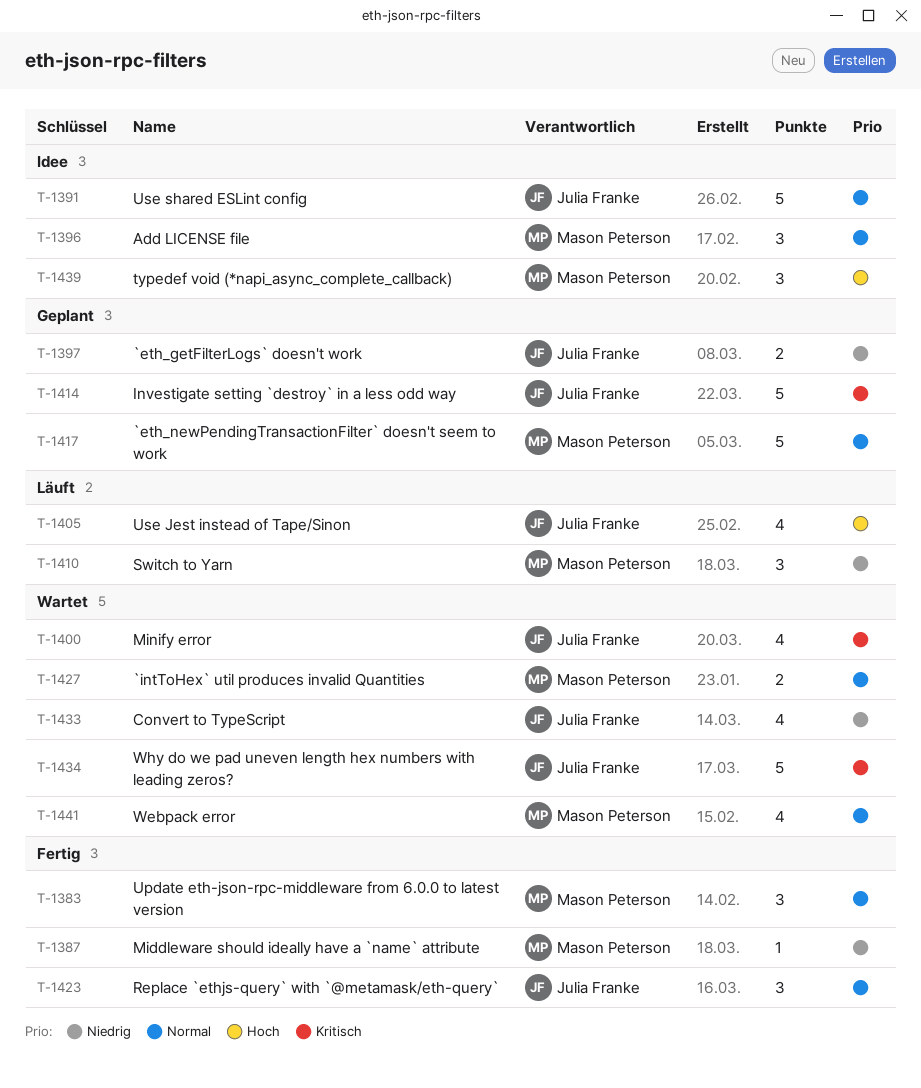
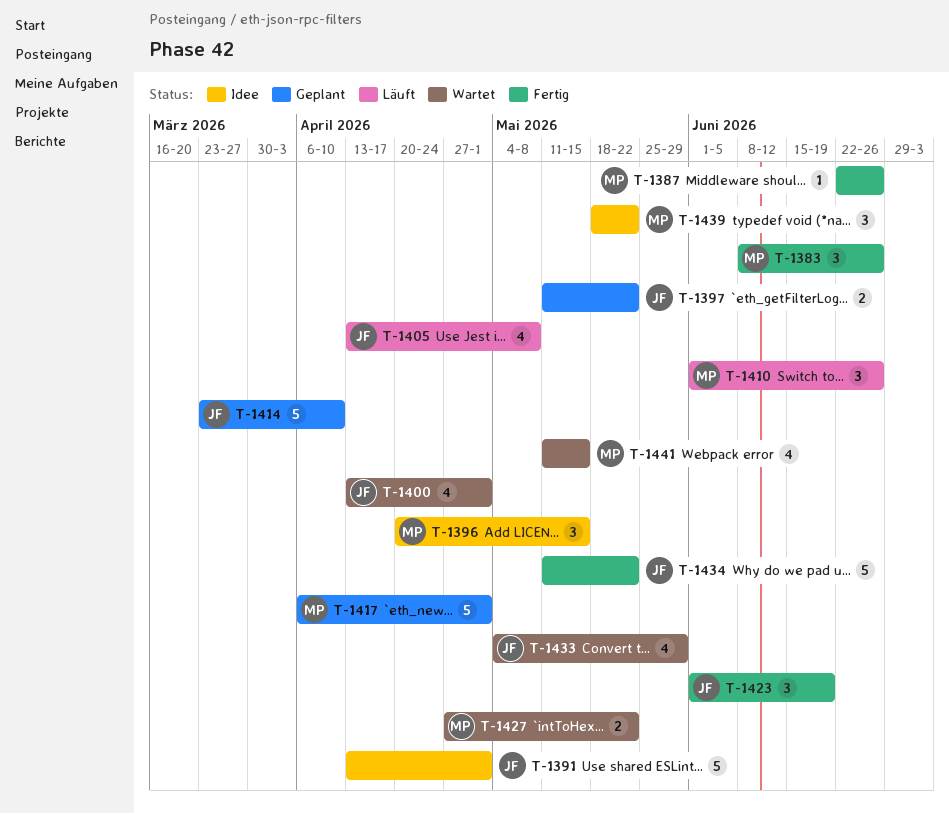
T-1434, status: Wartet -> Fertig

